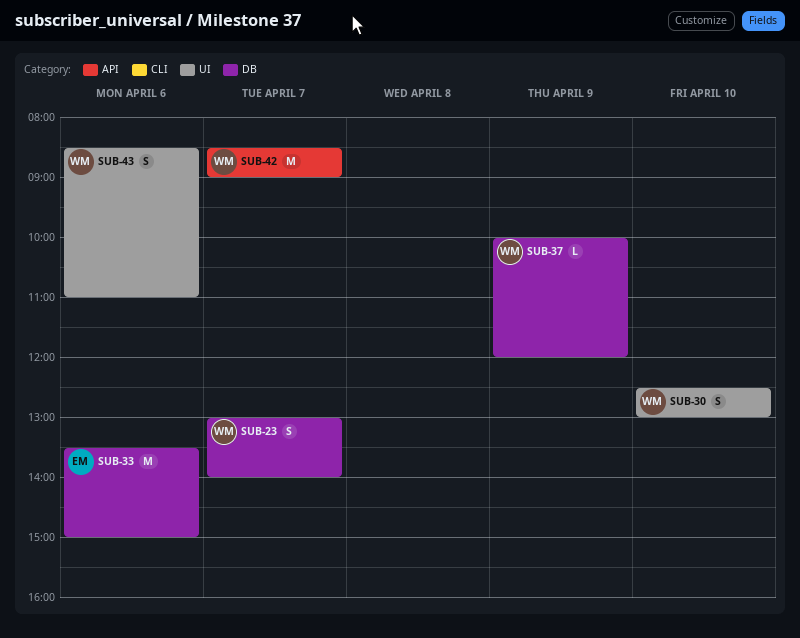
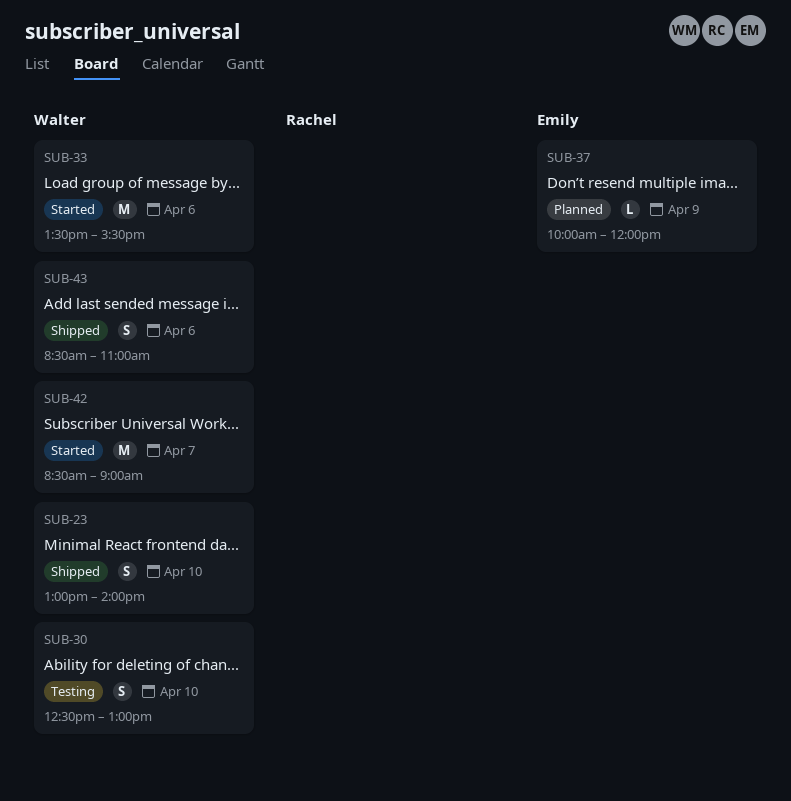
SUB-23, day: Apr 7 -> Apr 10
SUB-33, owner: Emily -> Walter
SUB-33, ends: 15:00 -> 15:30
SUB-37, owner: Walter -> Emily

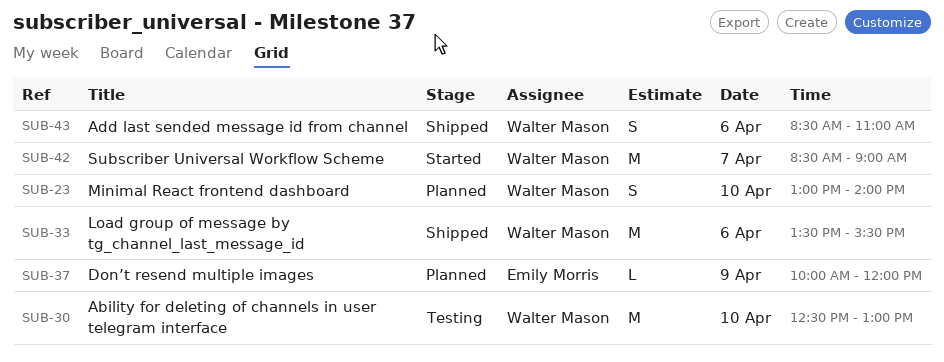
SUB-23, status: Shipped -> Planned
SUB-30, estimate: S -> M
SUB-33, status: Started -> Shipped

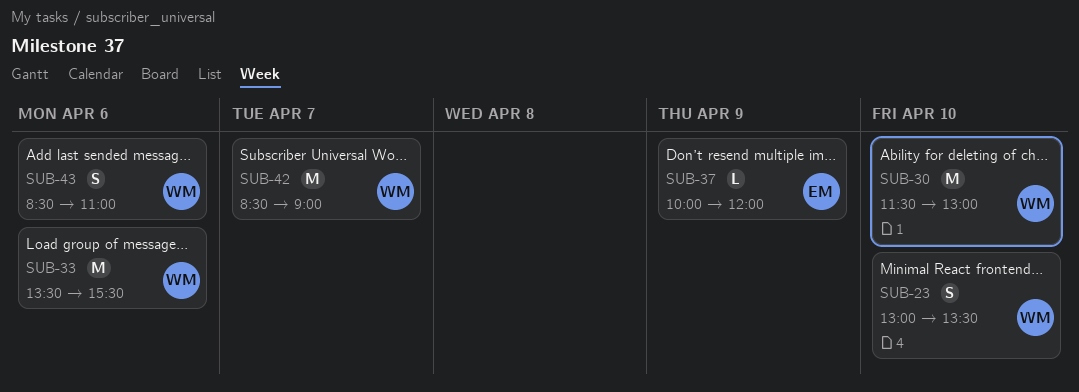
SUB-23, ends: 14:00 -> 13:30
SUB-30, begins: 12:30 -> 11:30

